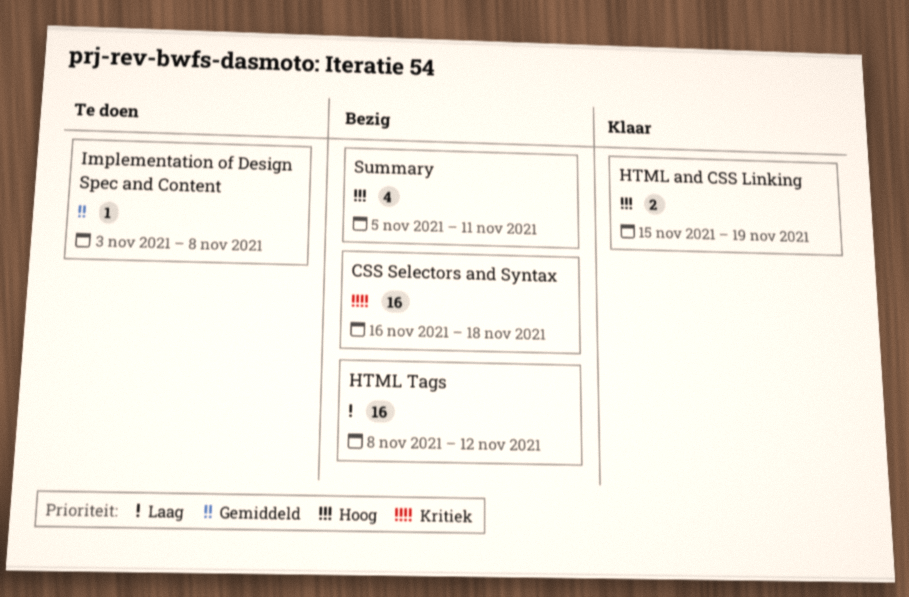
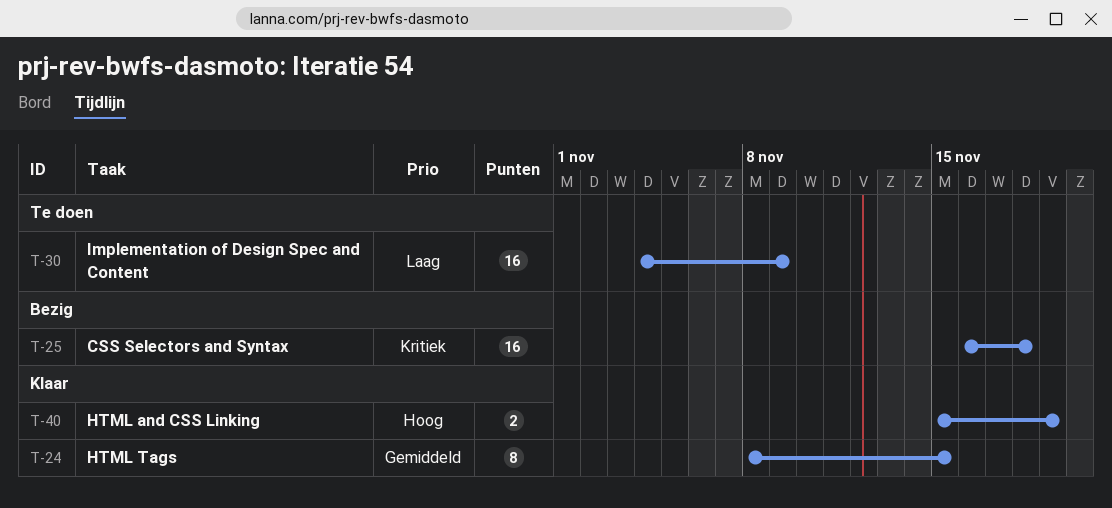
HTML Tags, status: Bezig -> Klaar
HTML Tags, priority: Laag -> Gemiddeld
HTML Tags, estimate: 16 -> 8
HTML Tags, due: Nov 12 -> Nov 15
Implementation of Design Spec and Content, priority: Gemiddeld -> Laag
Implementation of Design Spec and Content, estimate: 1 -> 16
Implementation of Design Spec and Content, start: Nov 3 -> Nov 4
Implementation of Design Spec and Content, due: Nov 8 -> Nov 9
Summary: present -> none

